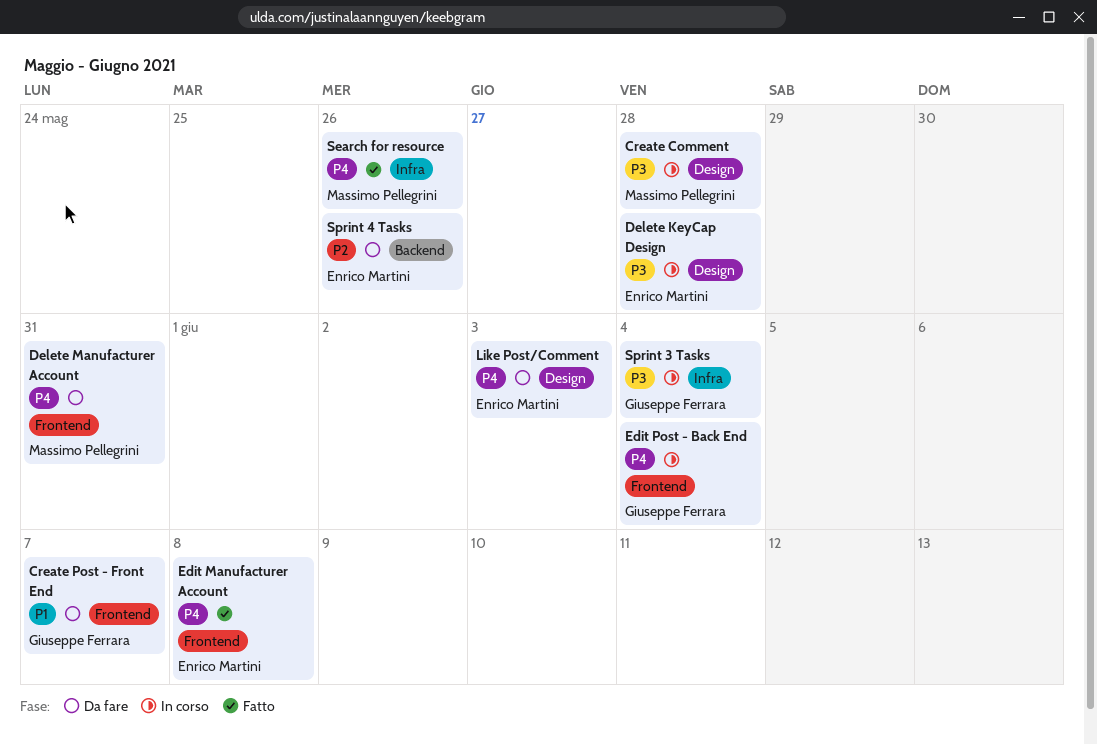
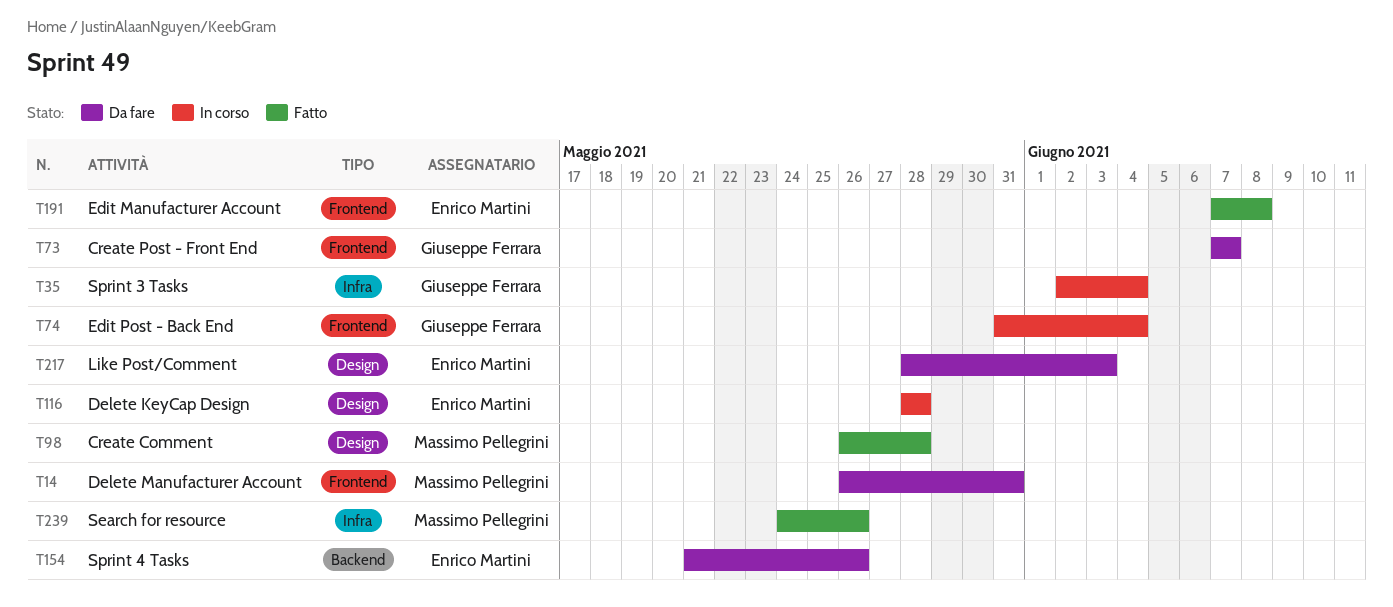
Create Comment, status: In corso -> Fatto

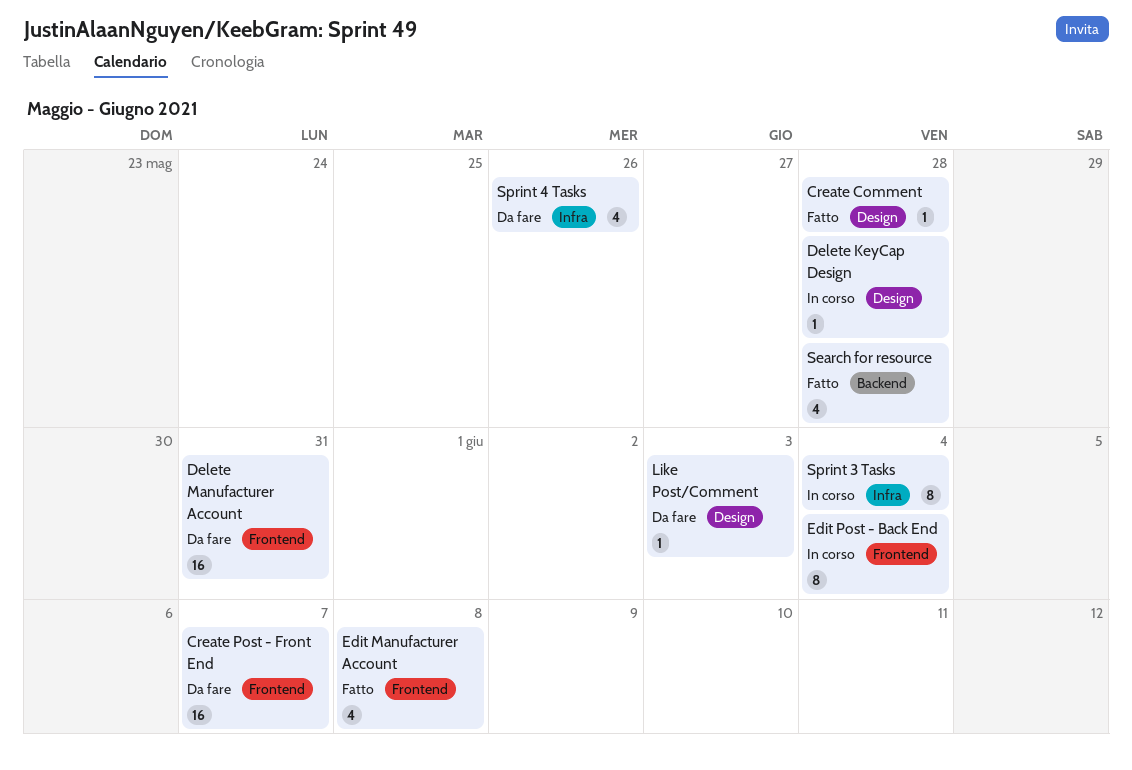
Search for resource, label: Infra -> Backend
Search for resource, due: May 26 -> May 28
Sprint 4 Tasks, label: Backend -> Infra

